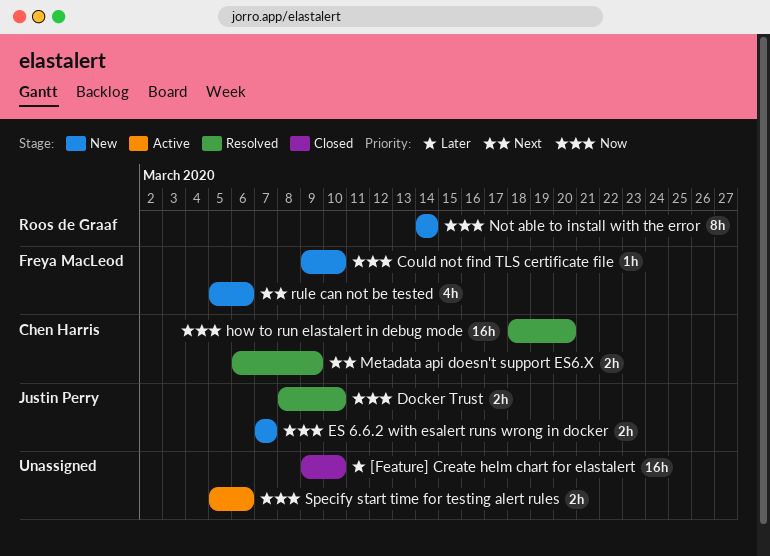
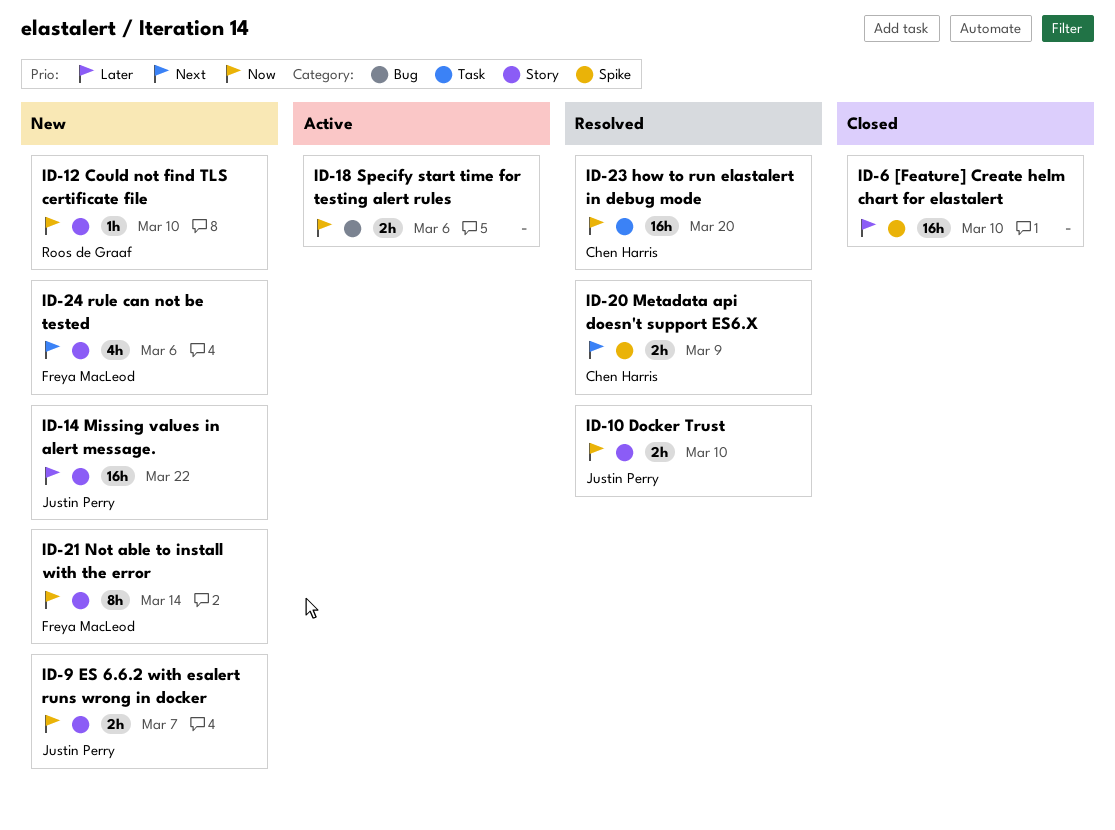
Could not find TLS certificate file, owner: Freya MacLeod -> Roos de Graaf
Missing values in alert message.: none -> present
Not able to install with the error, owner: Roos de Graaf -> Freya MacLeod

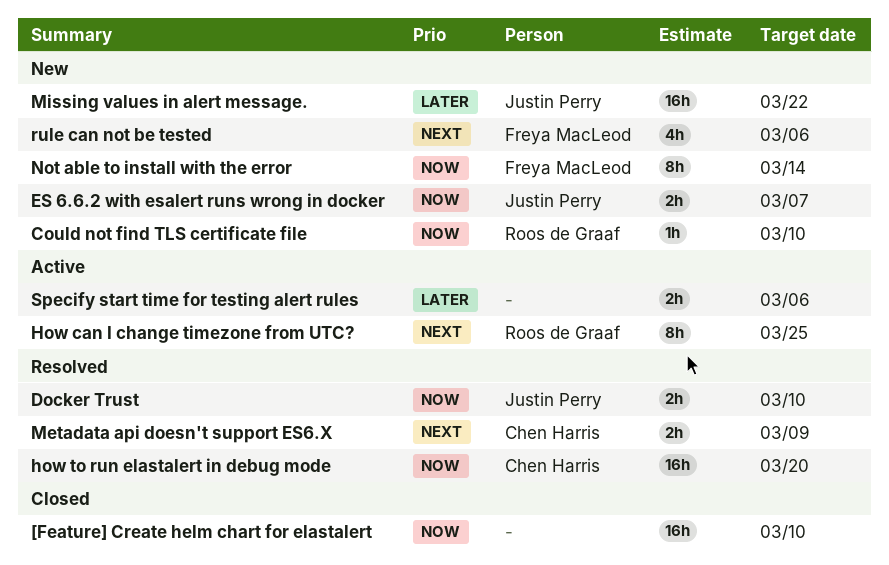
[Feature] Create helm chart for elastalert, priority: Later -> Now
How can I change timezone from UTC?: none -> present
Specify start time for testing alert rules, priority: Now -> Later

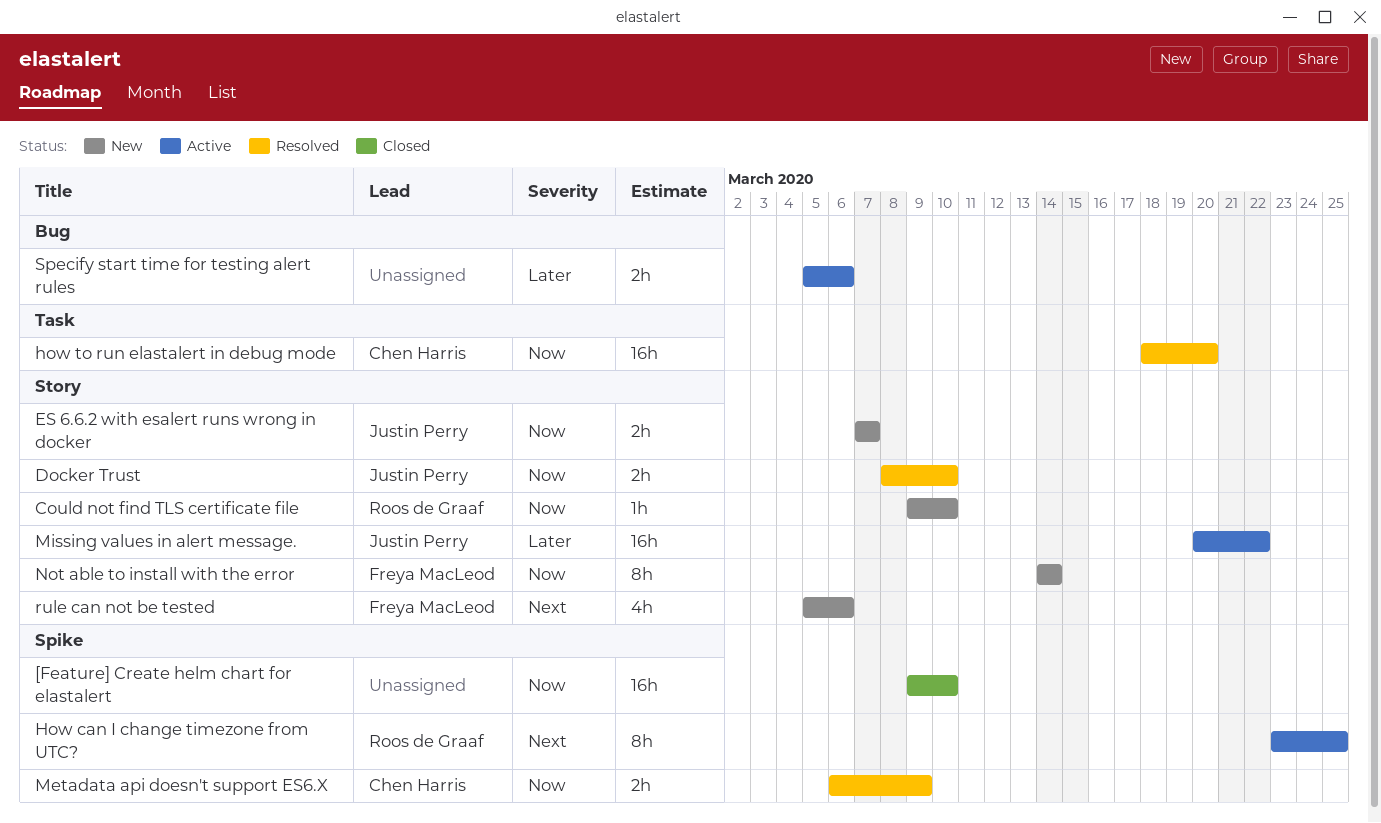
Metadata api doesn't support ES6.X, priority: Next -> Now
Missing values in alert message., status: New -> Active

